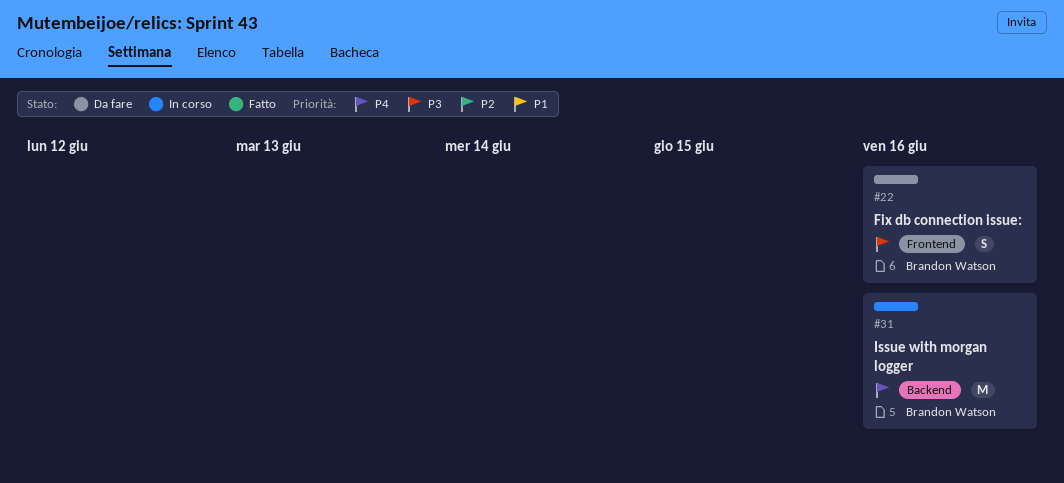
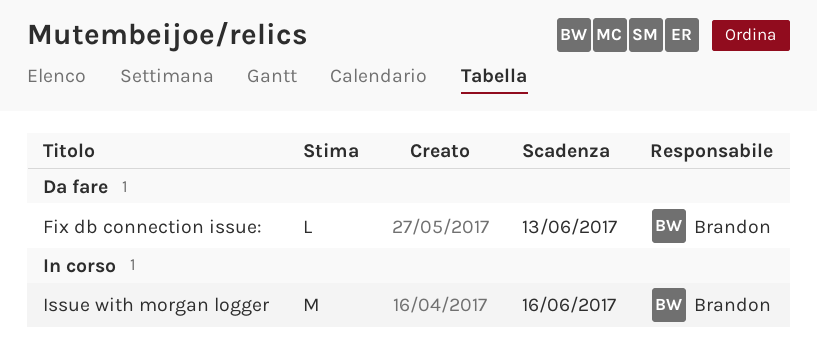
Fix db connection issue:, estimate: S -> L
Fix db connection issue:, due: Jun 16 -> Jun 13

